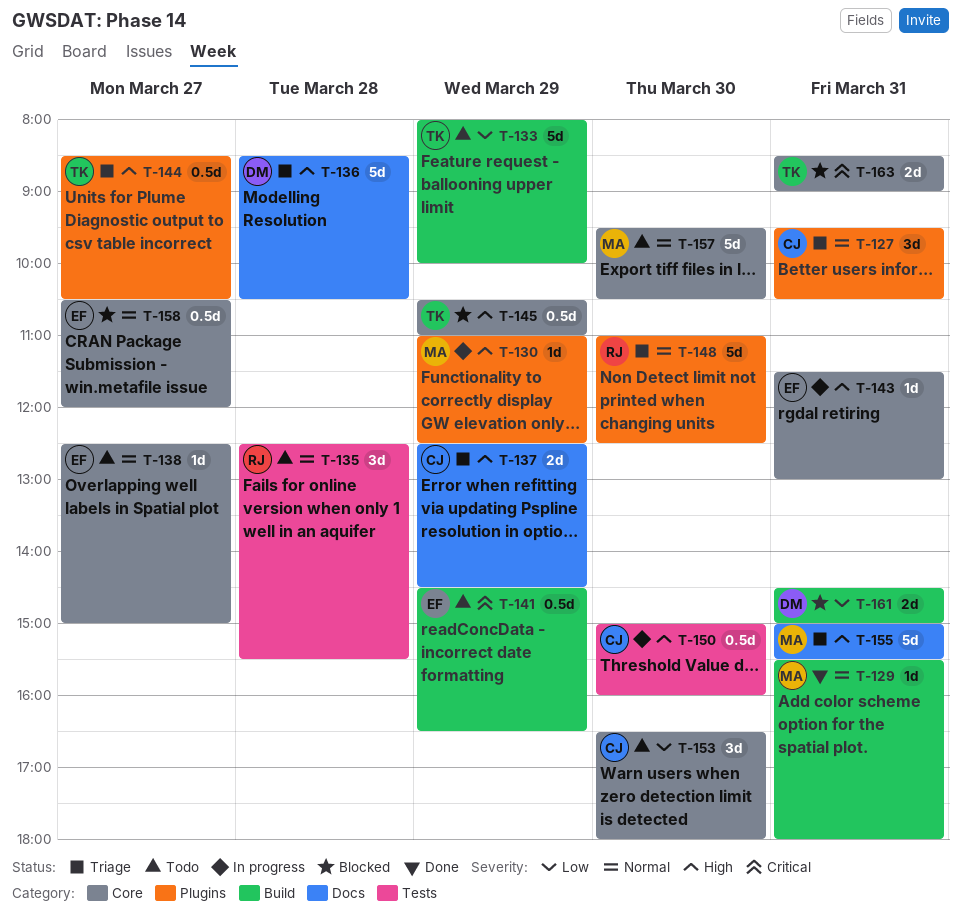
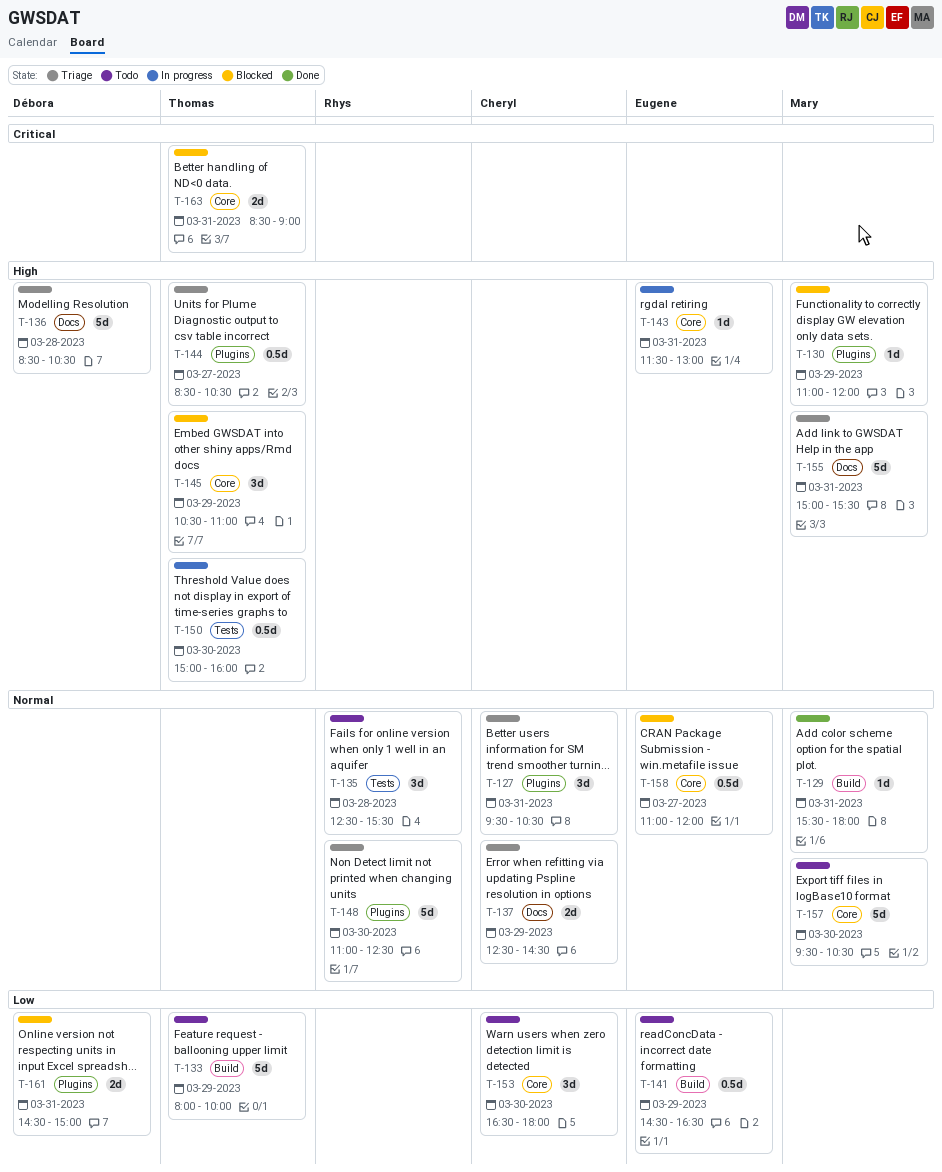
T-130, status: In progress -> Blocked
T-130, ends: 12:30 -> 12:00
T-137, priority: High -> Normal
T-138: present -> none
T-141, priority: Critical -> Low
T-145, estimate: 0.5d -> 3d
T-150, owner: Cheryl -> Thomas
T-158, begins: 10:30 -> 11:00
T-161, label: Build -> Plugins

